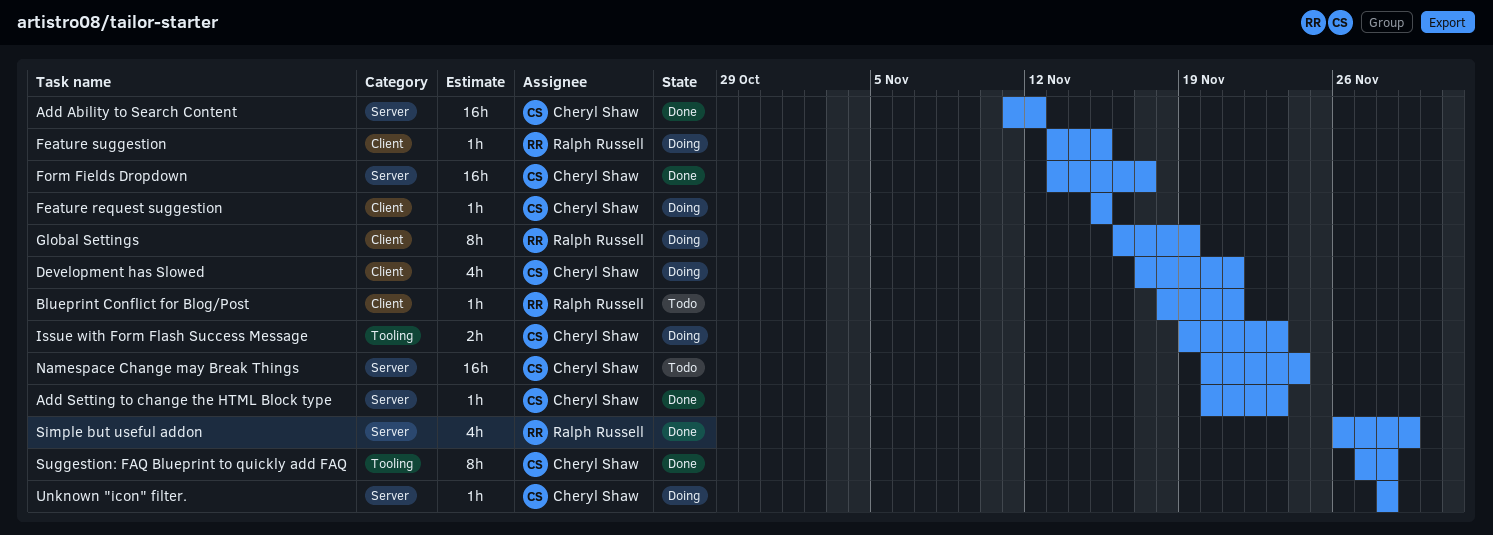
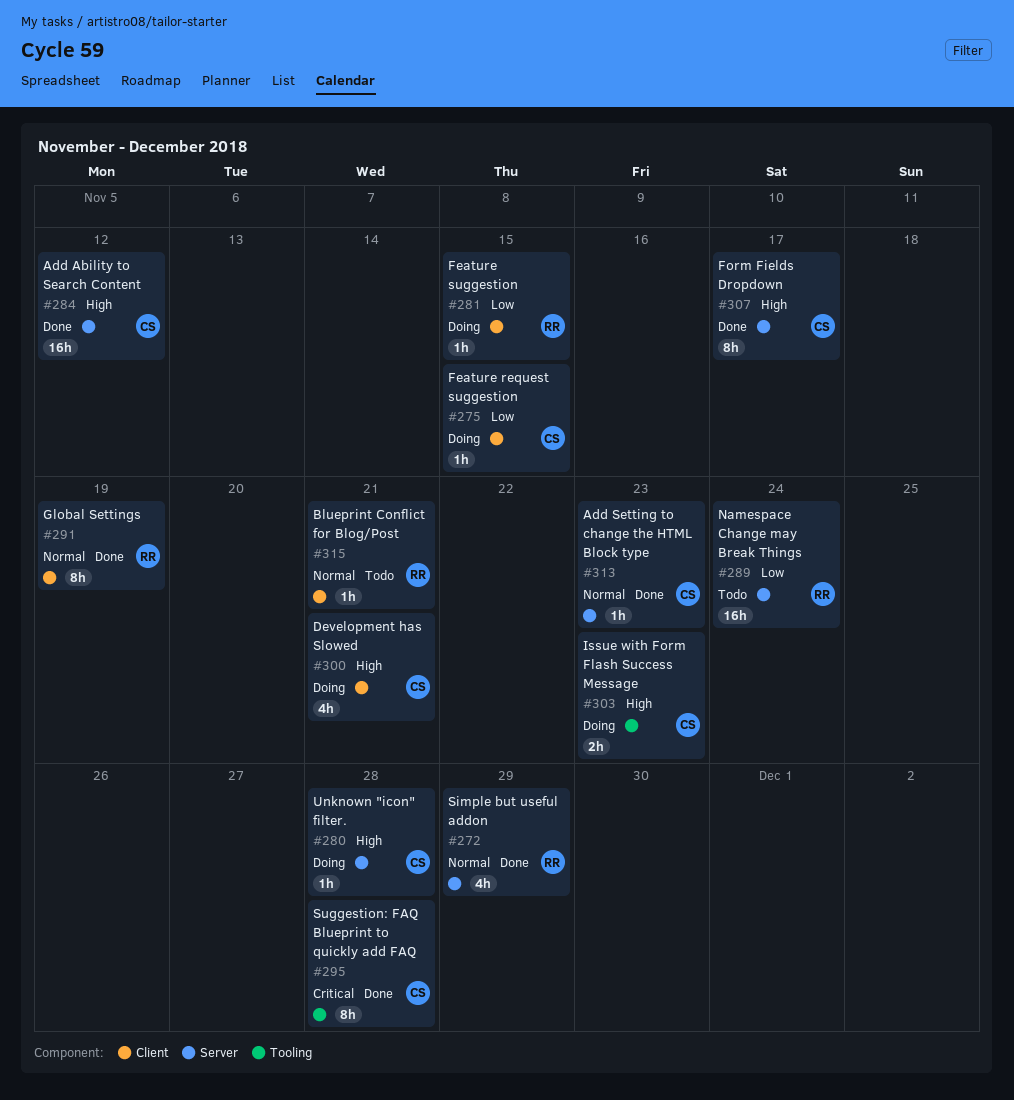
Form Fields Dropdown, estimate: 16h -> 8h
Global Settings, status: Doing -> Done
Namespace Change may Break Things, owner: Cheryl Shaw -> Ralph Russell

